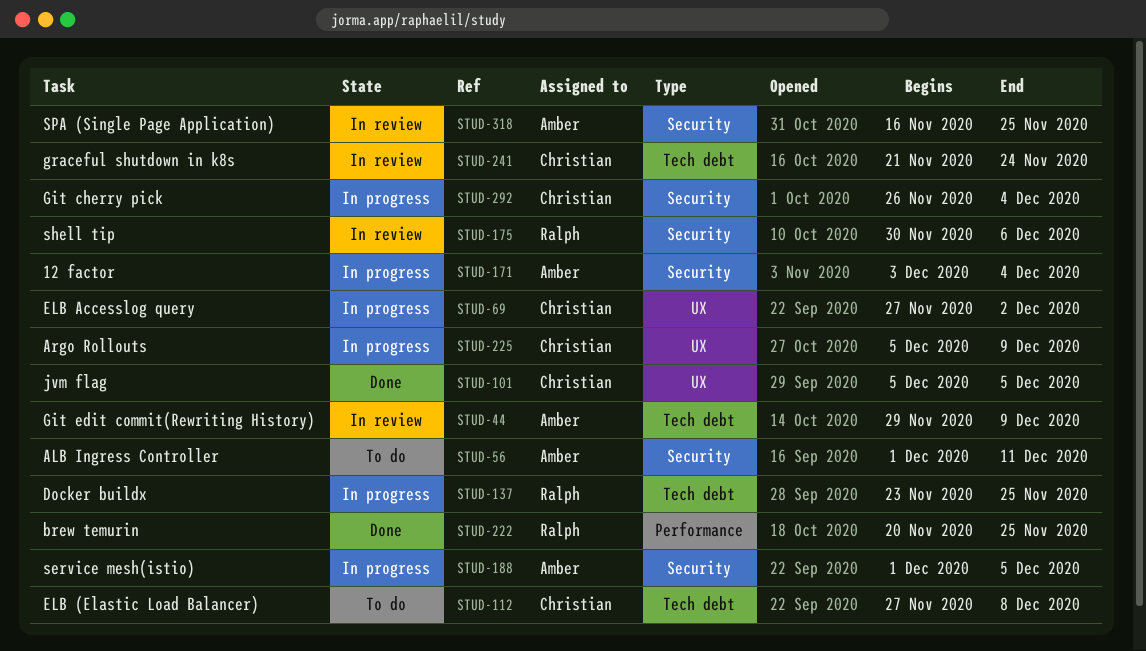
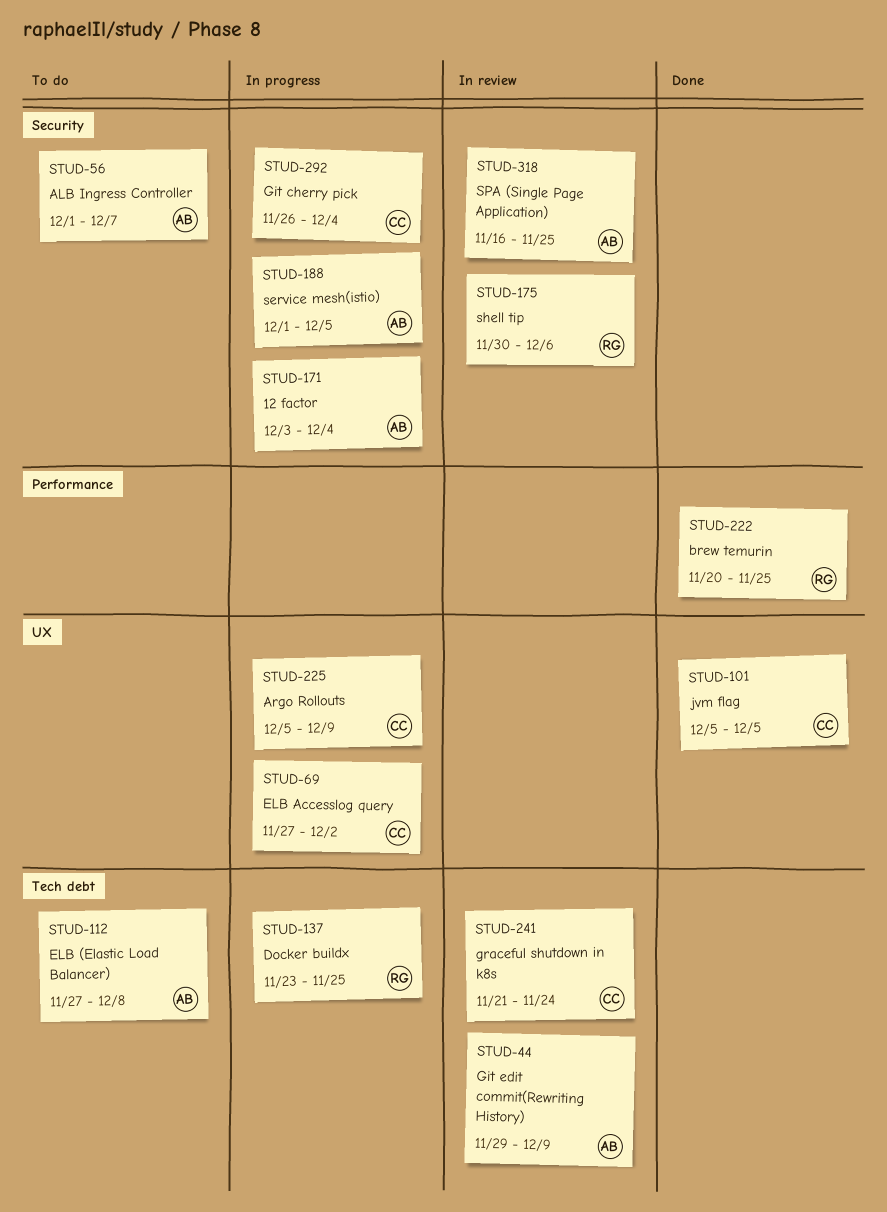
STUD-56, due: Dec 11 -> Dec 7
STUD-112, owner: Christian -> Amber

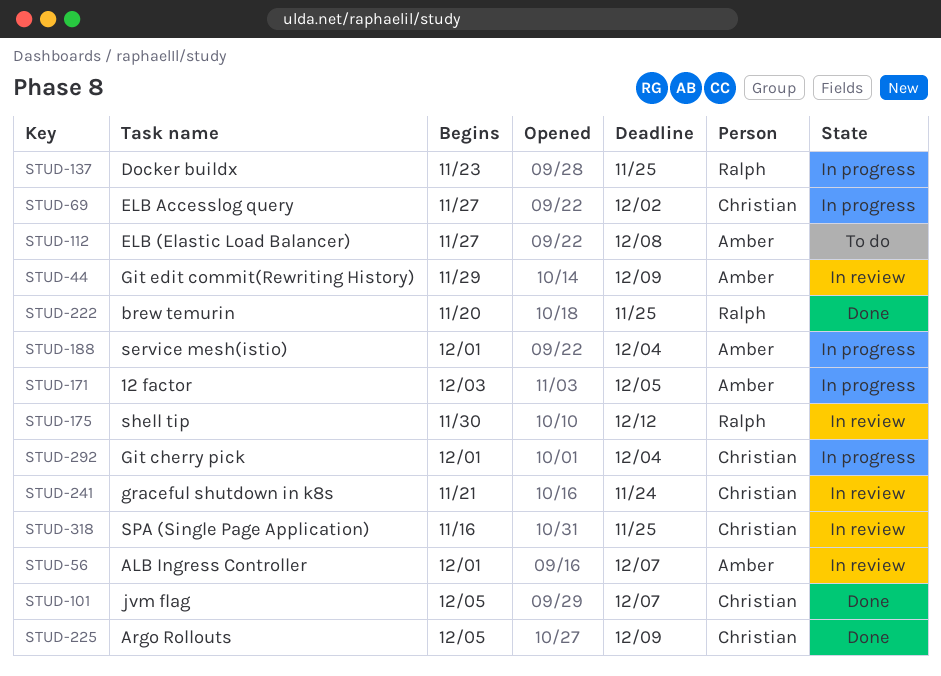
STUD-56, status: To do -> In review
STUD-101, due: Dec 5 -> Dec 7
STUD-171, due: Dec 4 -> Dec 5
STUD-175, due: Dec 6 -> Dec 12
STUD-188, due: Dec 5 -> Dec 4
STUD-225, status: In progress -> Done
STUD-292, start: Nov 26 -> Dec 1
STUD-318, owner: Amber -> Christian

